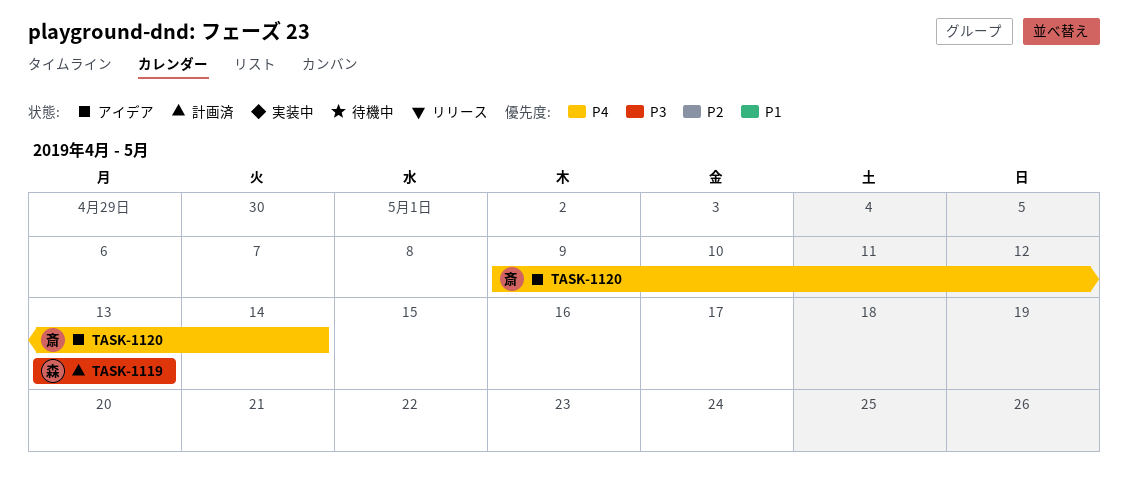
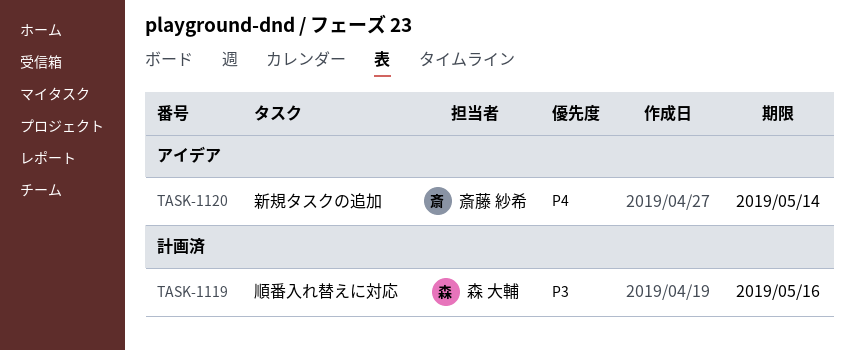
TASK-1119, due: May 13 -> May 16

